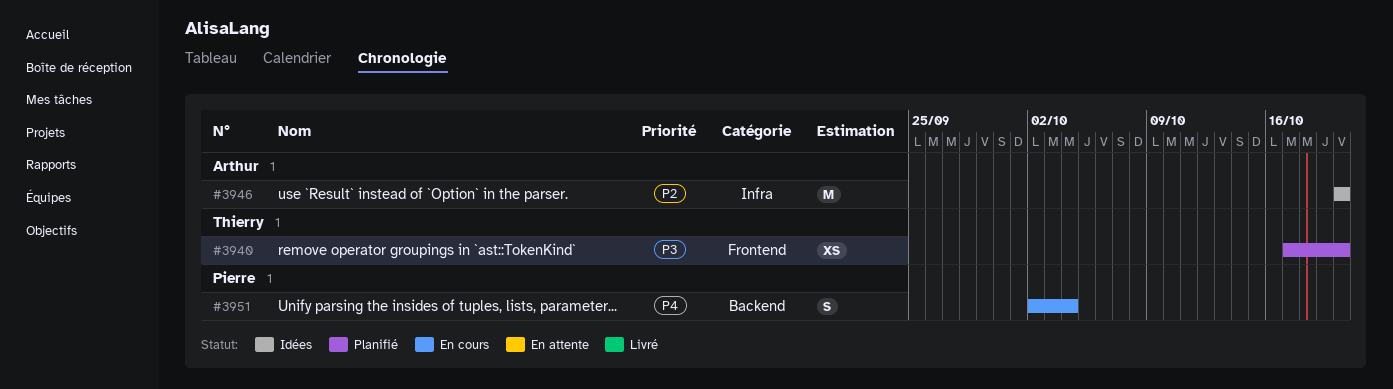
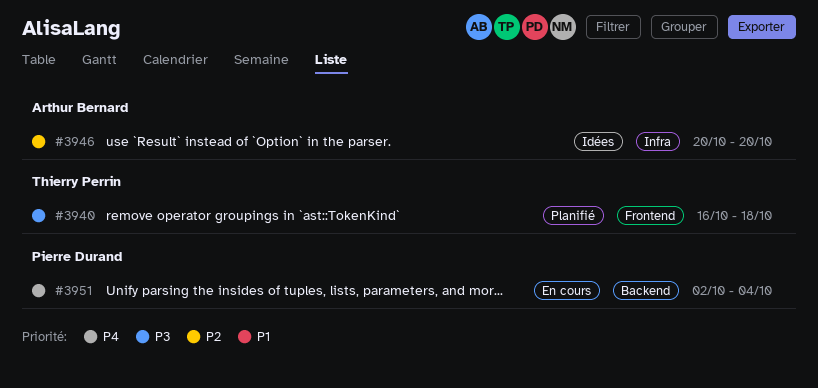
#3940, start: Oct 17 -> Oct 16
#3940, due: Oct 20 -> Oct 18

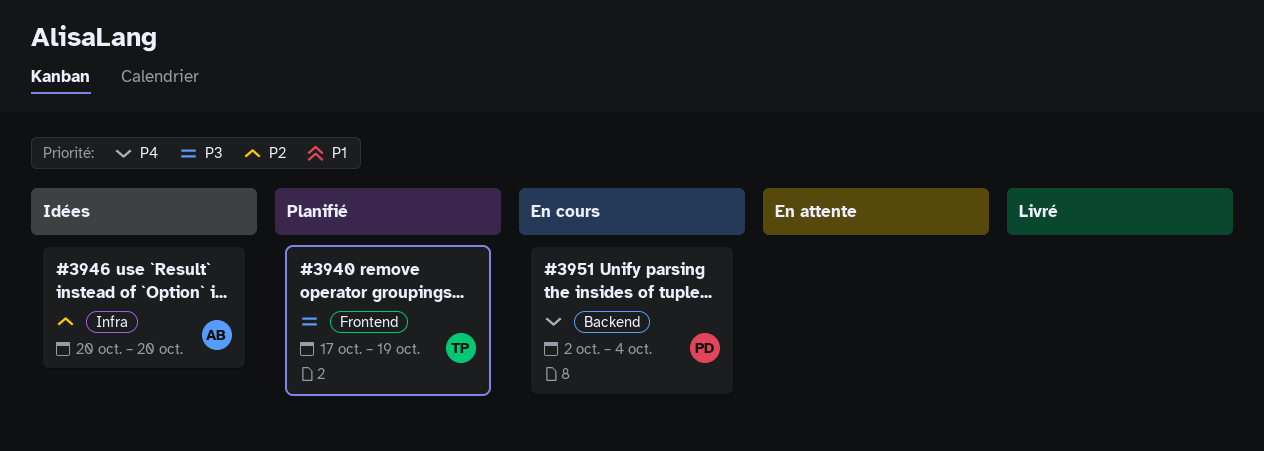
#3940, start: Oct 16 -> Oct 17
#3940, due: Oct 18 -> Oct 19

